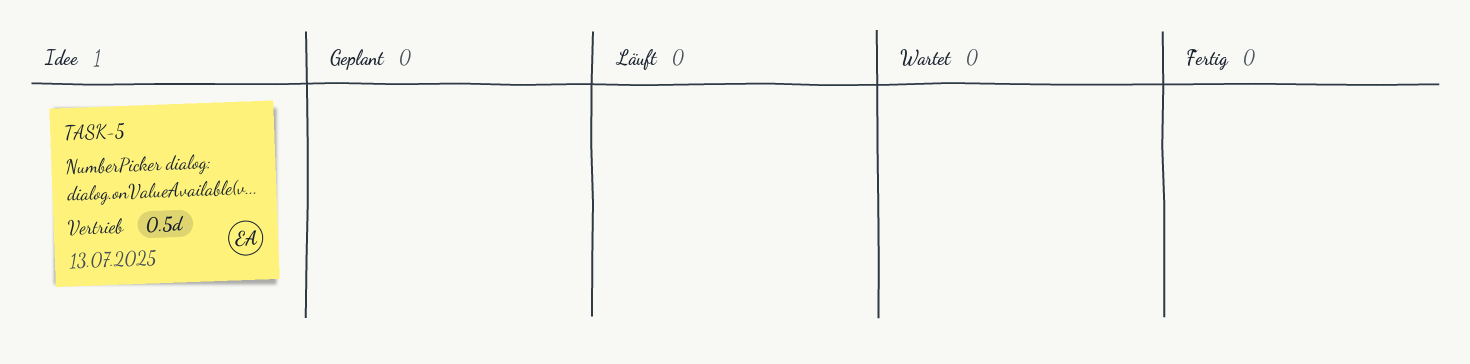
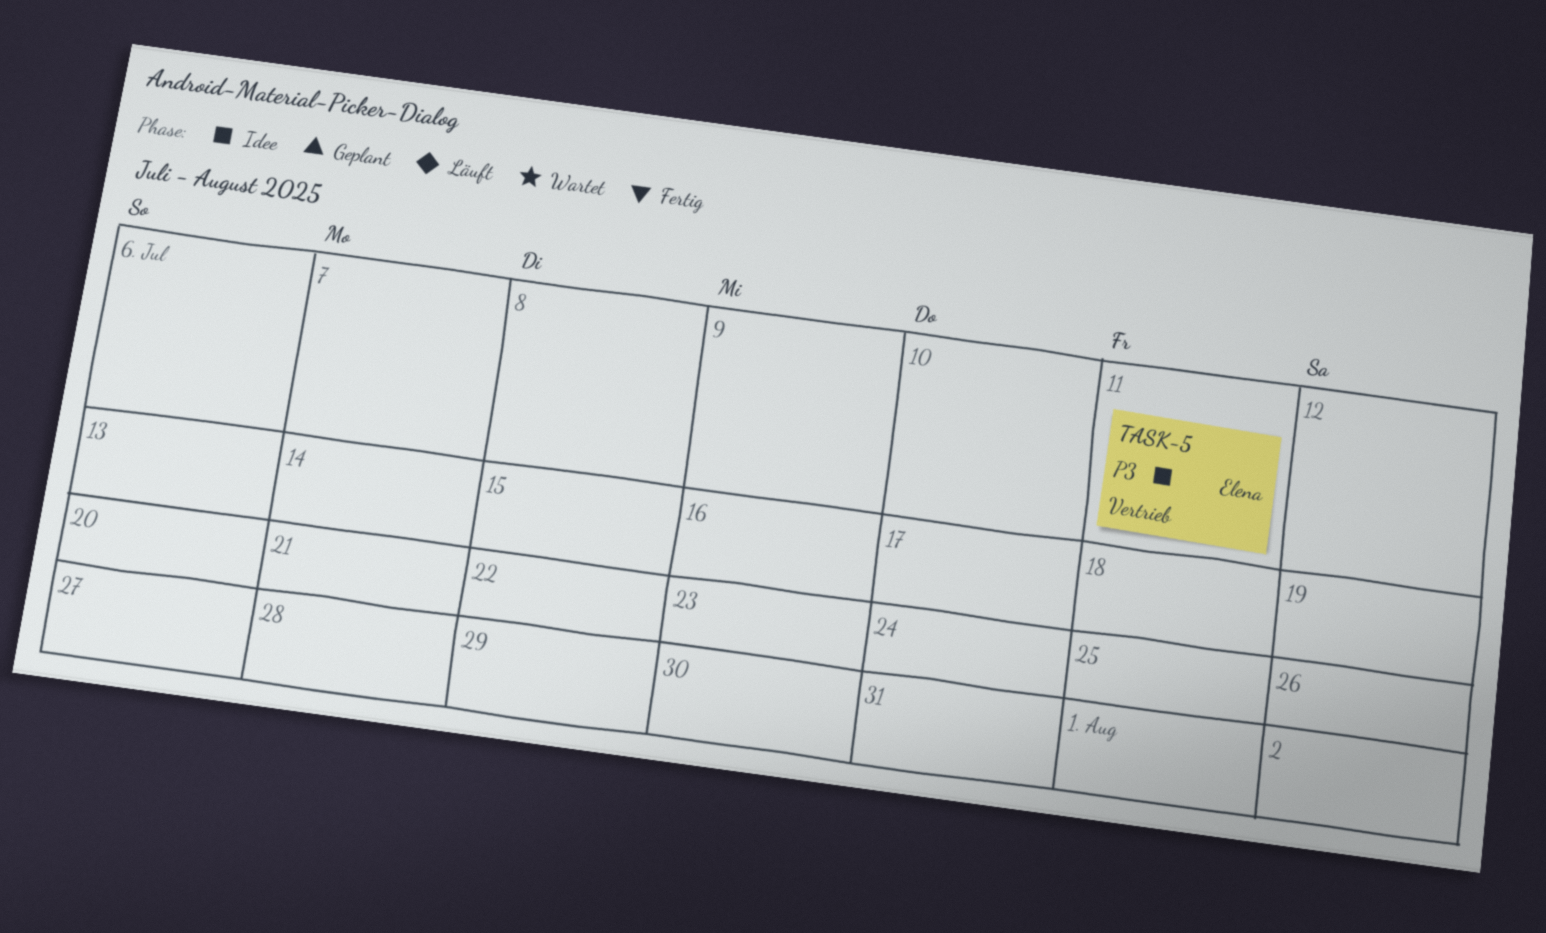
TASK-5, due: Jul 13 -> Jul 11

